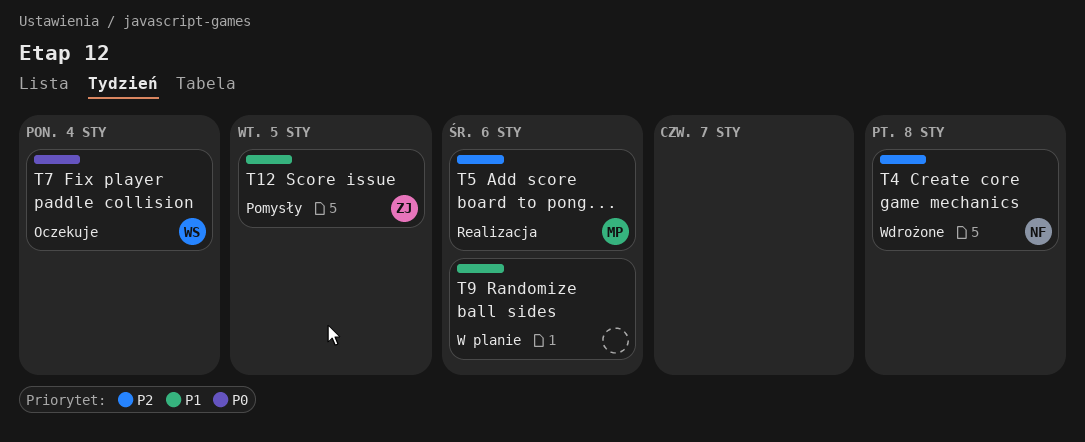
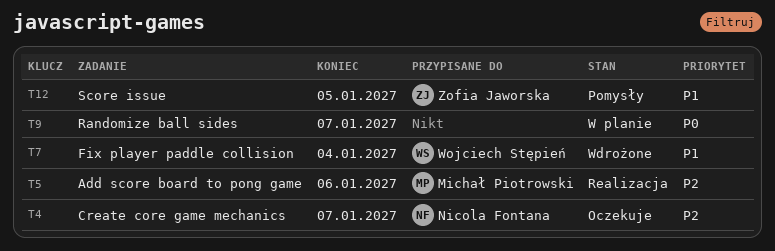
T4, status: Wdrożone -> Oczekuje
T4, due: Jan 8 -> Jan 7
T7, status: Oczekuje -> Wdrożone
T7, priority: P0 -> P1
T9, priority: P1 -> P0
T9, due: Jan 6 -> Jan 7

